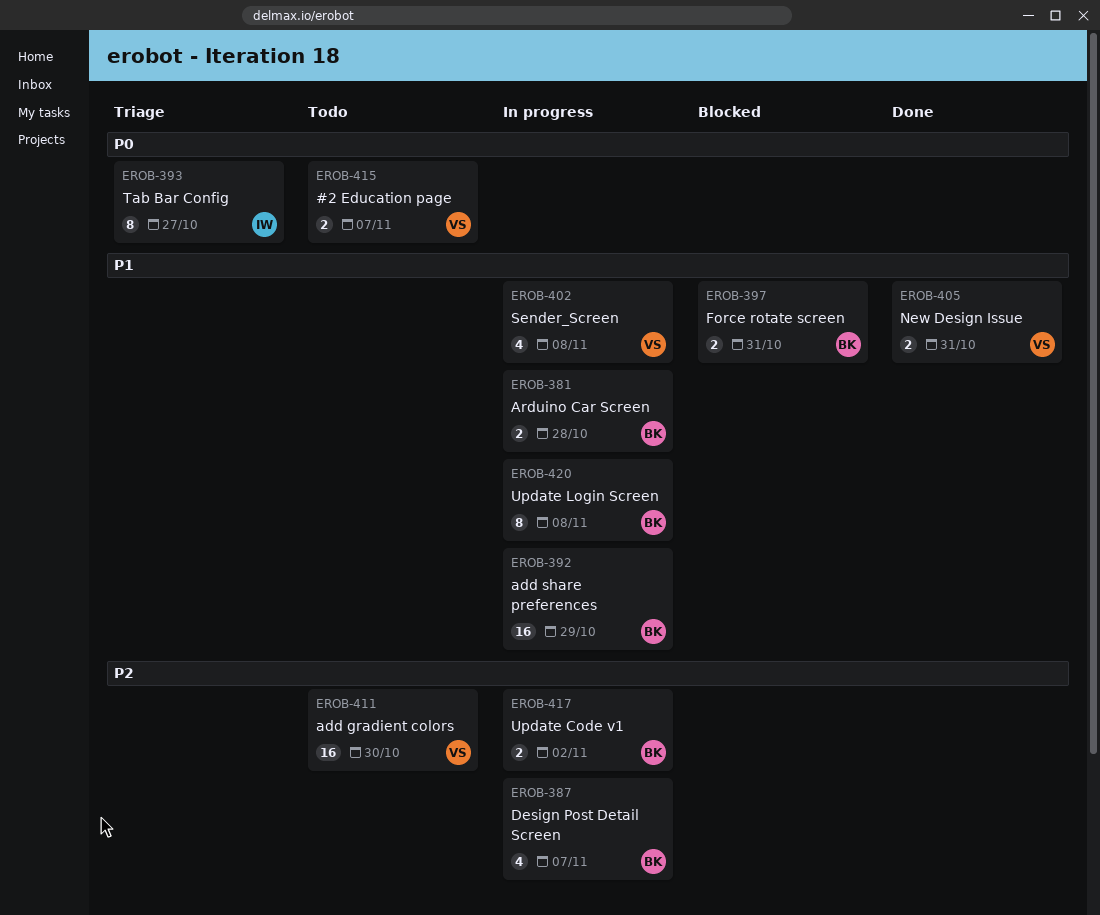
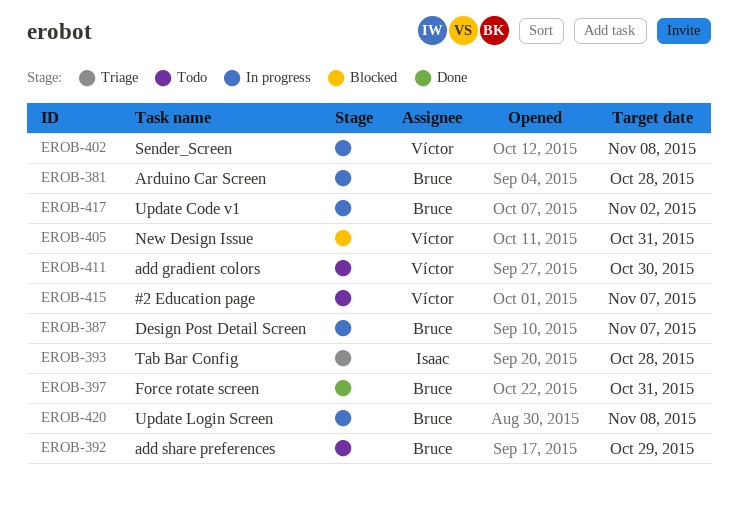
EROB-392, status: In progress -> Todo
EROB-393, due: Oct 27 -> Oct 28
EROB-397, status: Blocked -> Done
EROB-405, status: Done -> Blocked

